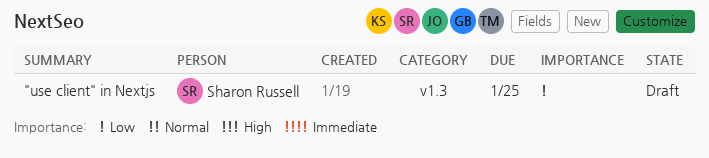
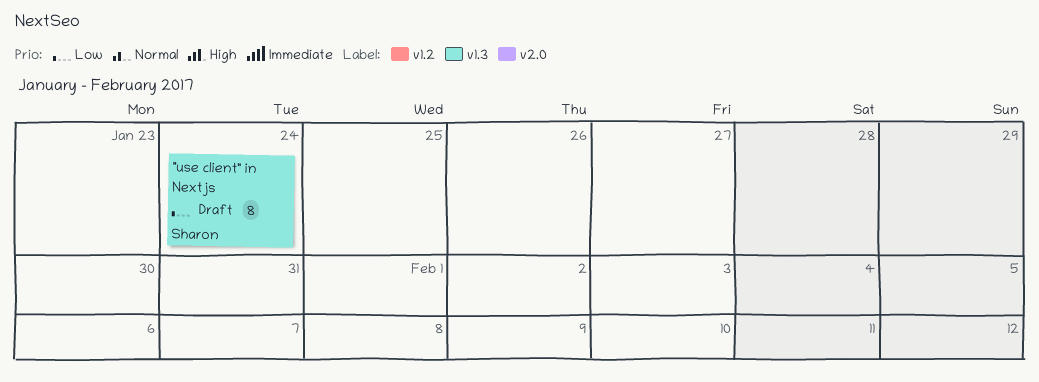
"use client" in Nextjs, due: Jan 25 -> Jan 24

